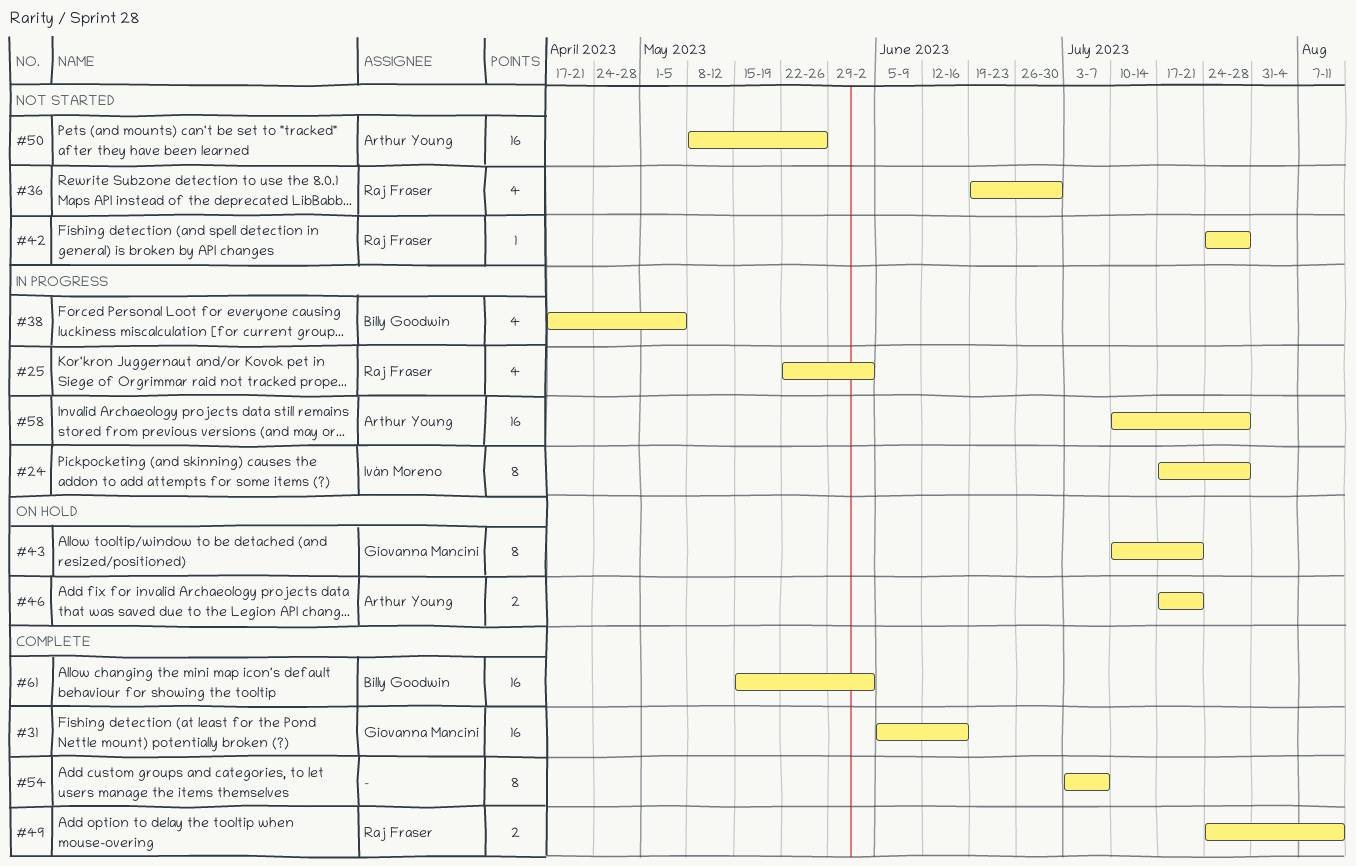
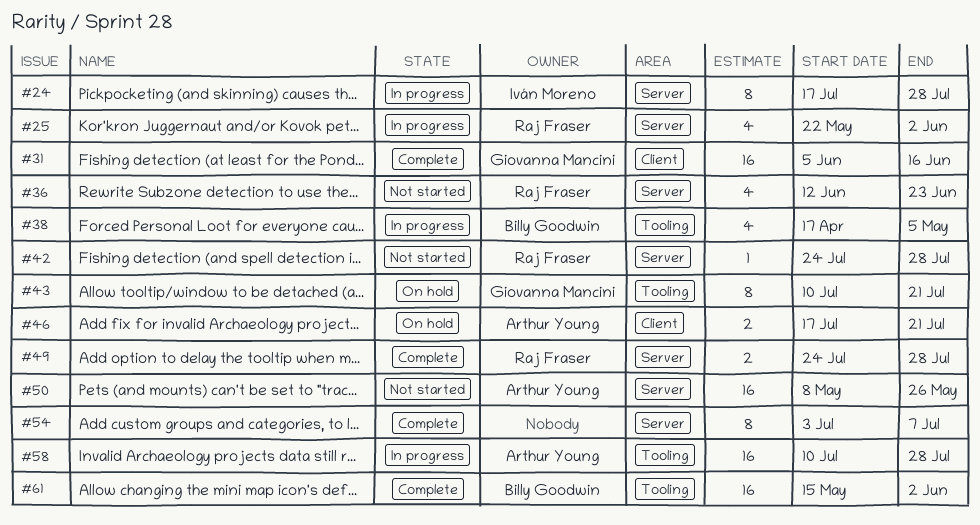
#36, start: Jun 19 -> Jun 12
#36, due: Jun 30 -> Jun 23
#49, due: Aug 11 -> Jul 28

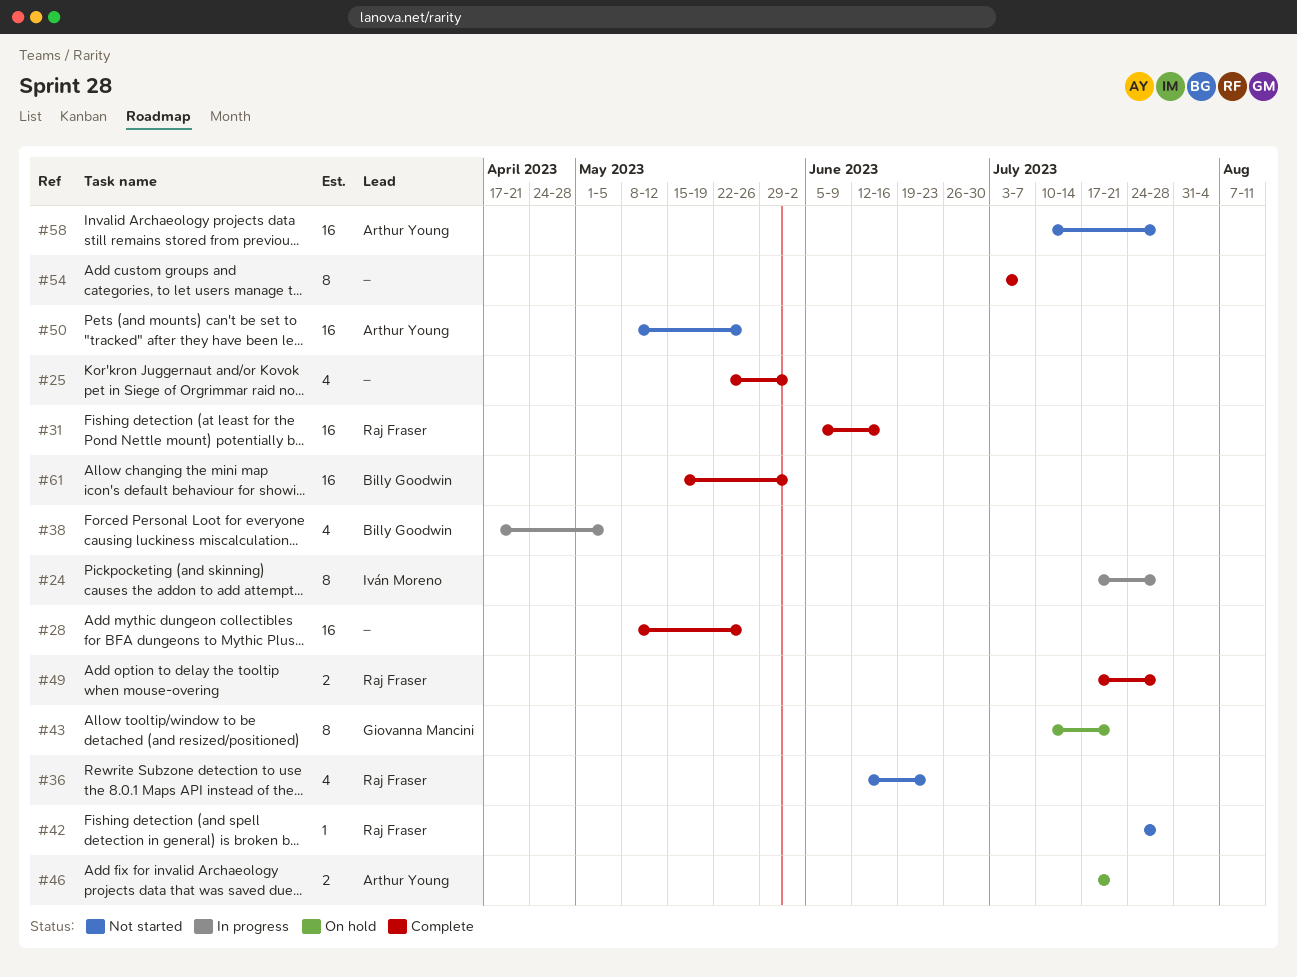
#25, status: In progress -> Complete
#25, owner: Raj Fraser -> none
#28: none -> present
#31, owner: Giovanna Mancini -> Raj Fraser
#49, start: Jul 24 -> Jul 17
#58, status: In progress -> Not started

